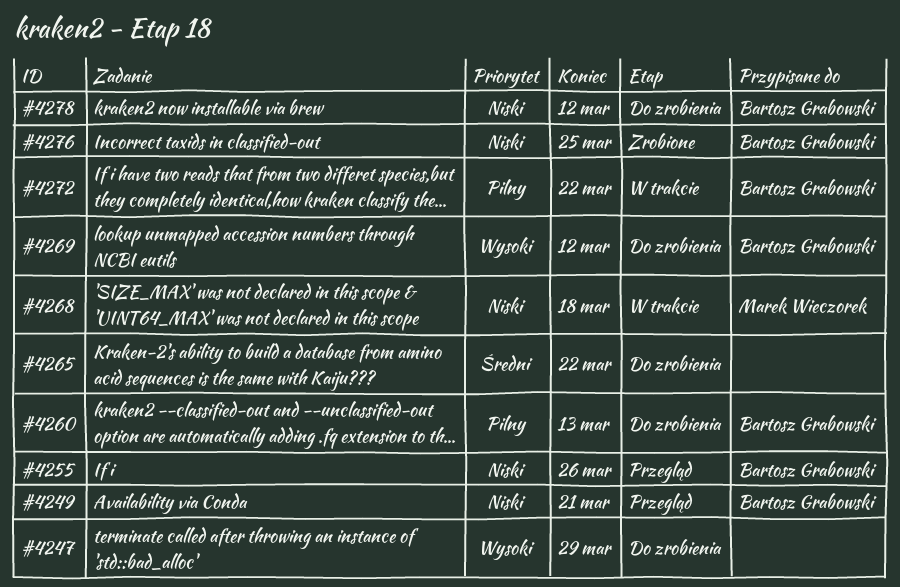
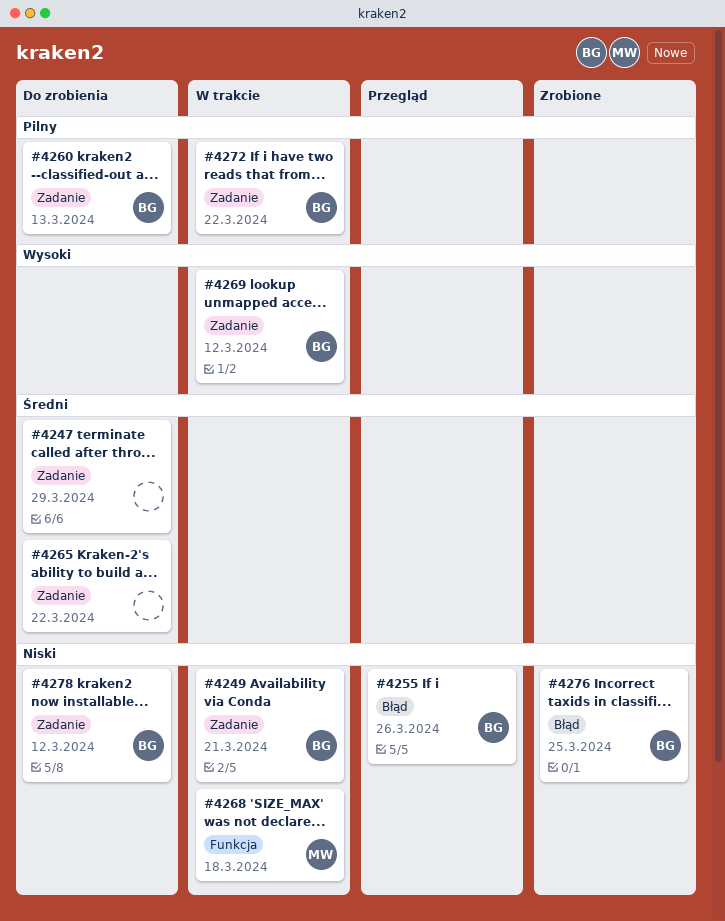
#4247, priority: Wysoki -> Średni
#4249, status: Przegląd -> W trakcie
#4269, status: Do zrobienia -> W trakcie

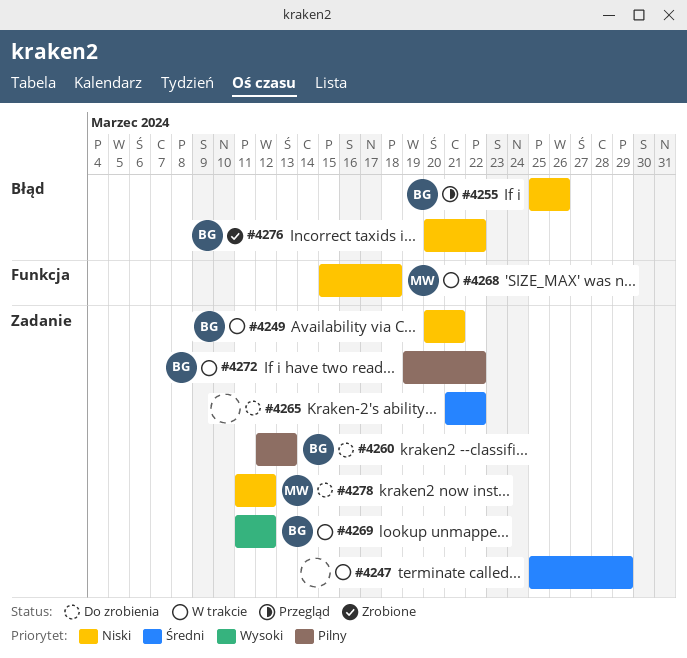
#4247, status: Do zrobienia -> W trakcie
#4276, due: Mar 25 -> Mar 22
#4278, owner: BG -> MW

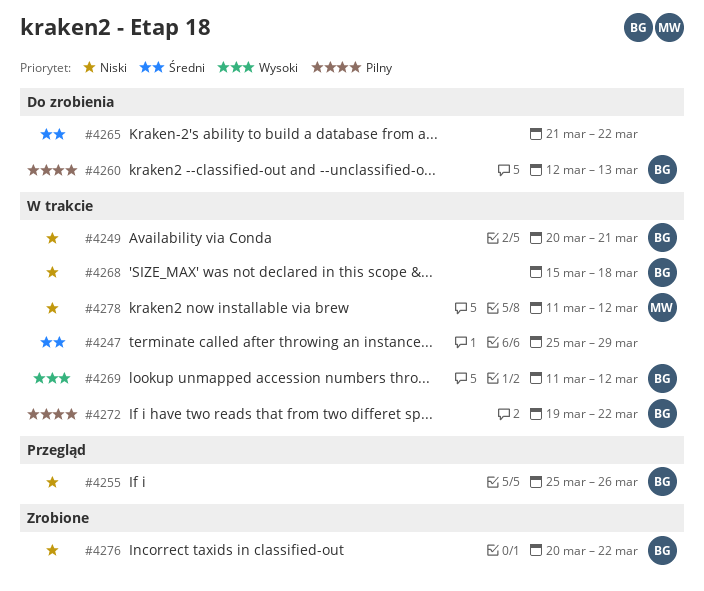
#4268, owner: MW -> BG
#4278, status: Do zrobienia -> W trakcie

